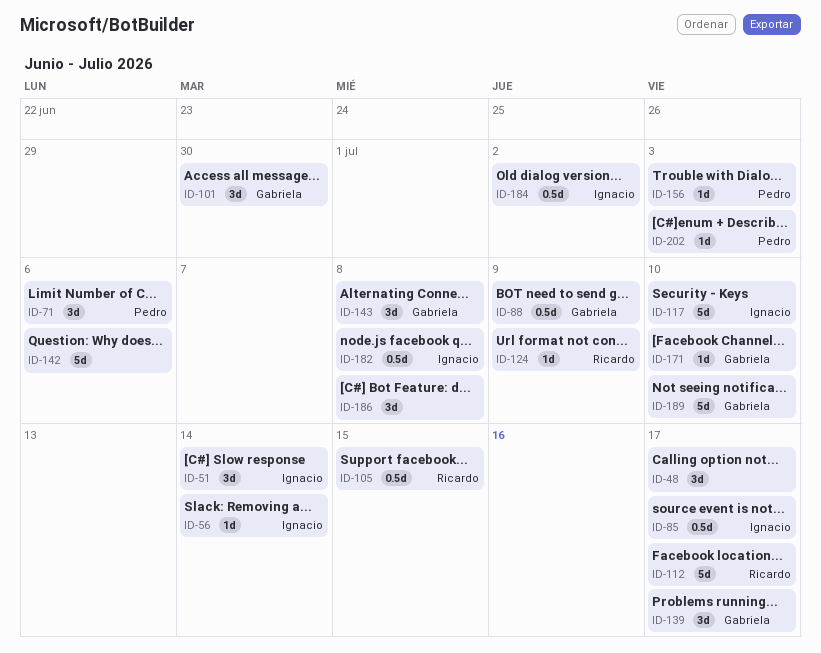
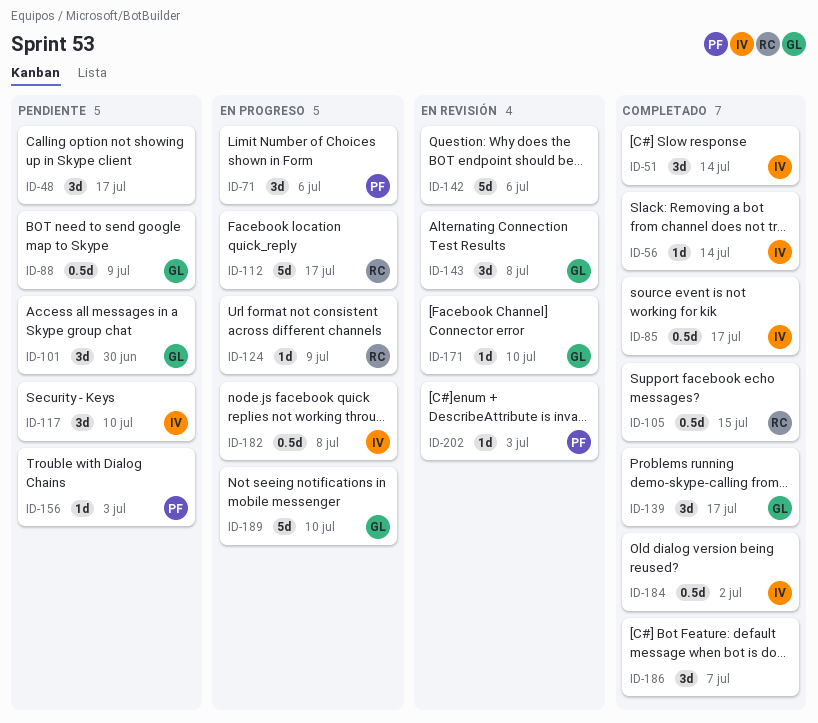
ID-117, estimate: 5d -> 3d
ID-186, due: Jul 8 -> Jul 7

